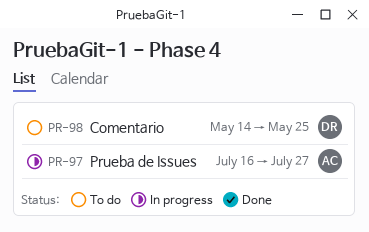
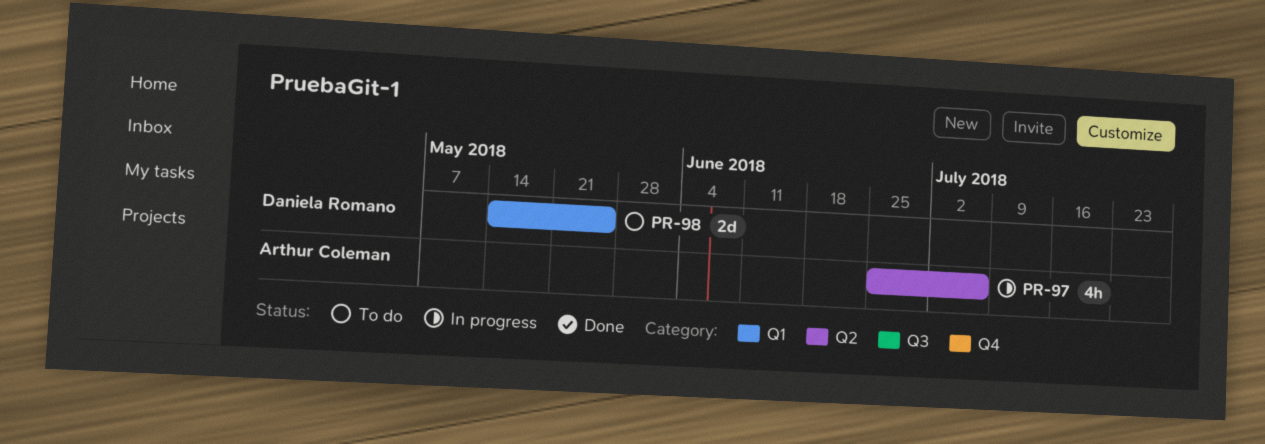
PR-97, start: Jul 16 -> Jun 25
PR-97, due: Jul 27 -> Jul 6

